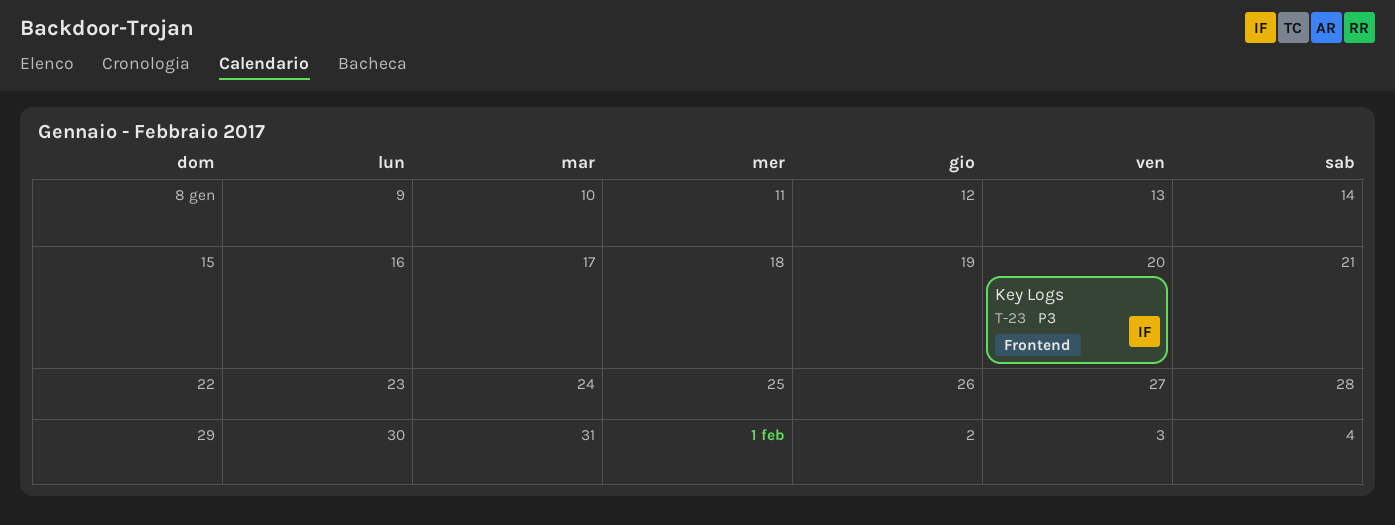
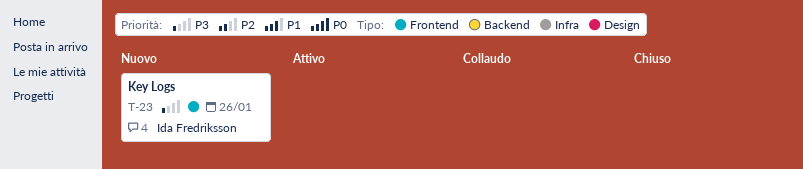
T-23, due: Jan 20 -> Jan 26

